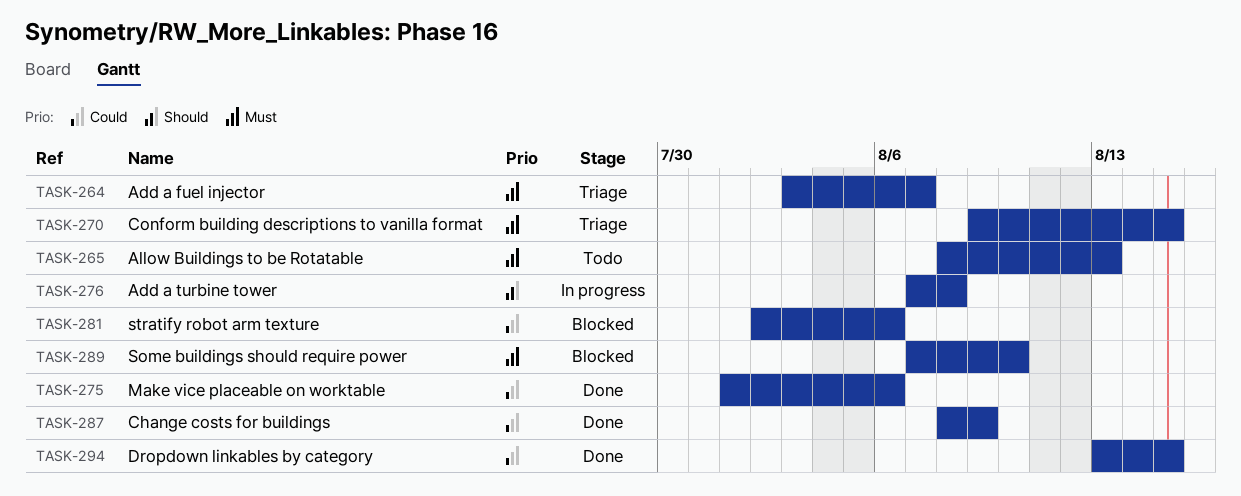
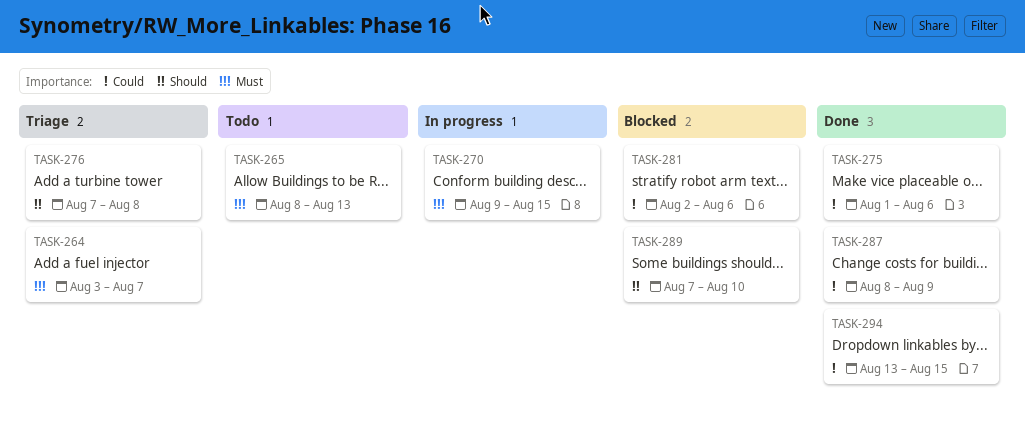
TASK-270, status: Triage -> In progress
TASK-276, status: In progress -> Triage
TASK-289, priority: Must -> Should

